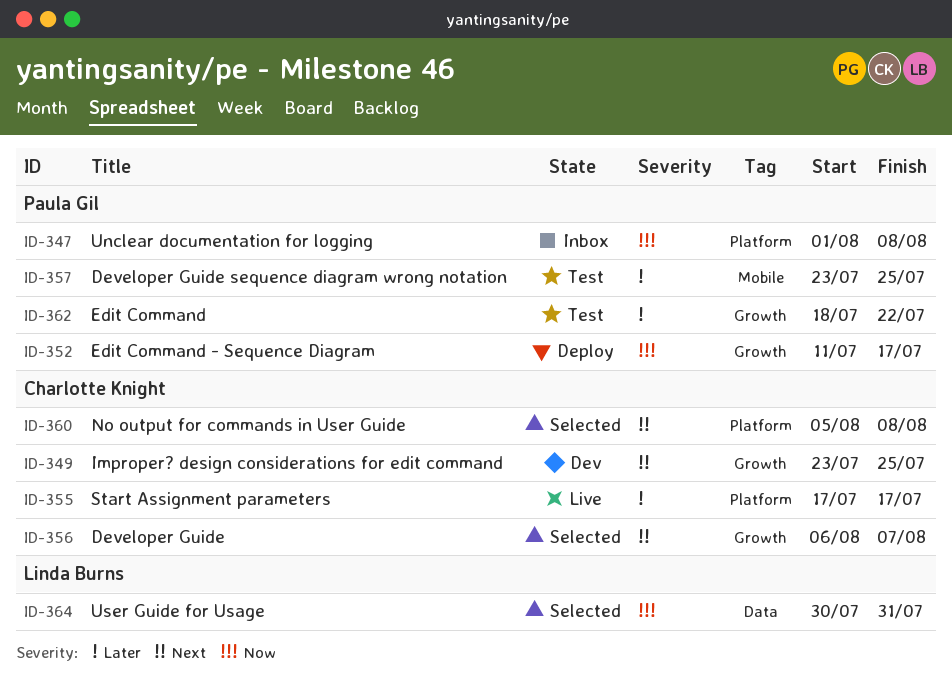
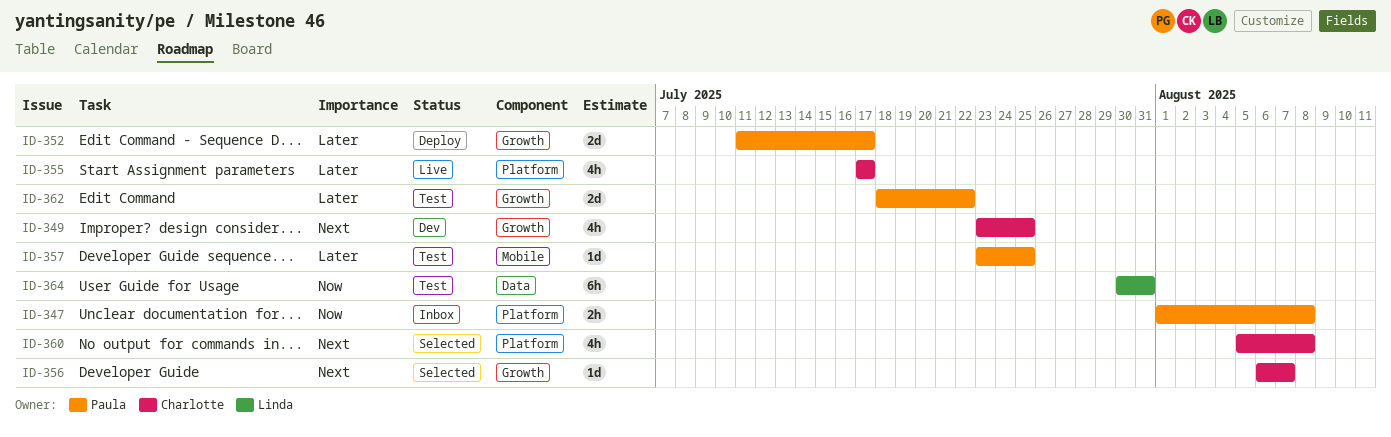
ID-352, priority: Now -> Later
ID-364, status: Selected -> Test

